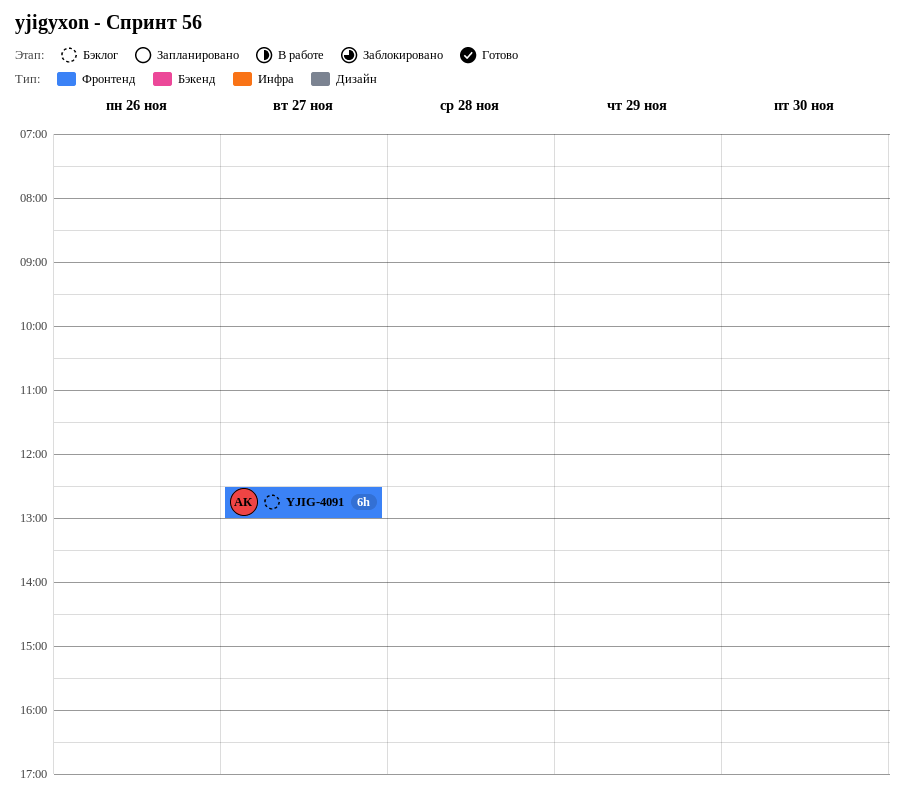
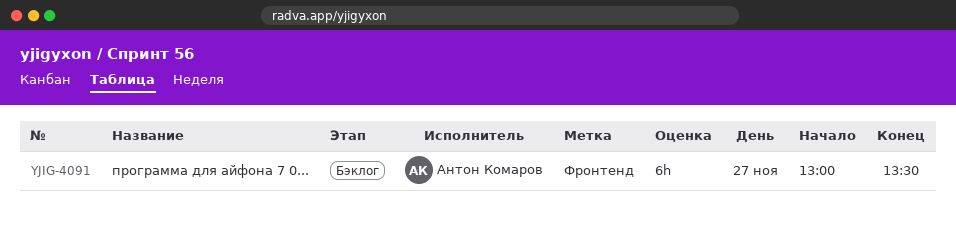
YJIG-4091, begins: 12:30 -> 13:00
YJIG-4091, ends: 13:00 -> 13:30

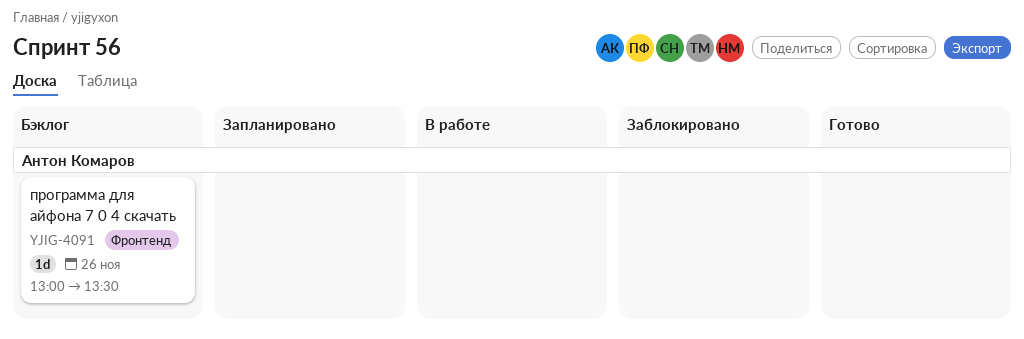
YJIG-4091, estimate: 6h -> 1d
YJIG-4091, day: Nov 27 -> Nov 26

